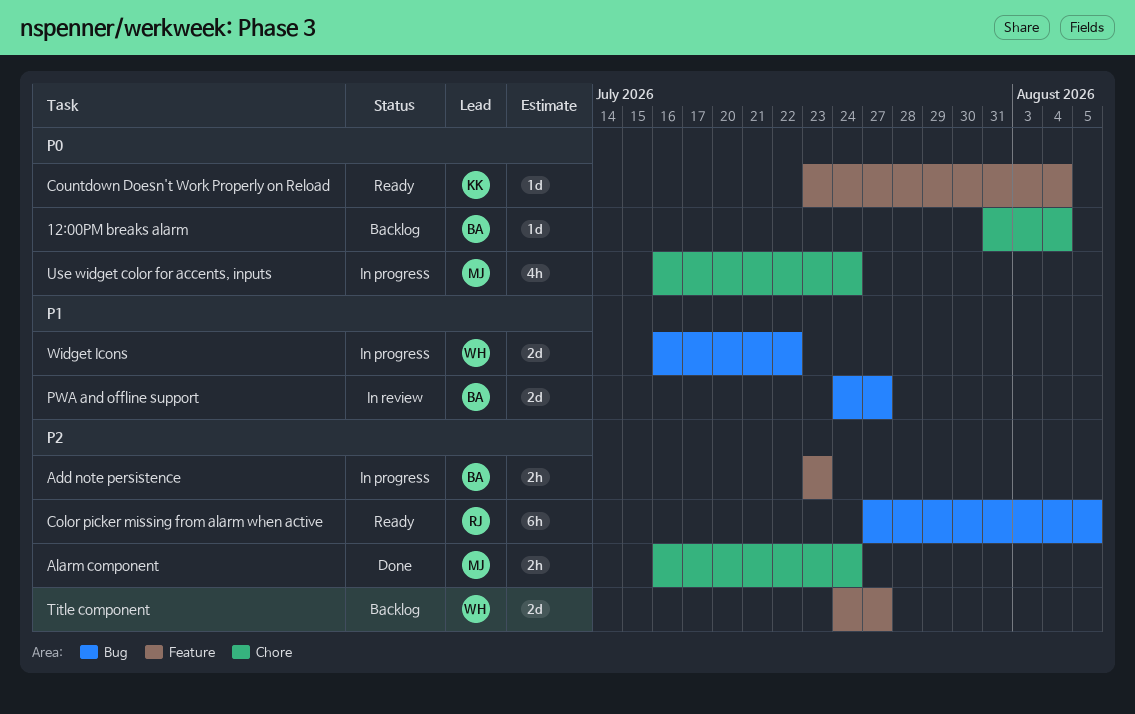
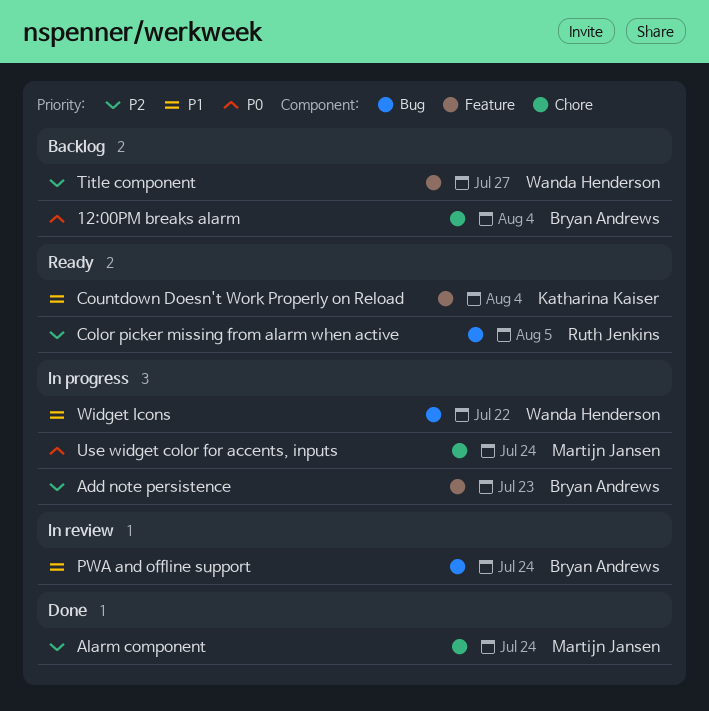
Countdown Doesn't Work Properly on Reload, priority: P0 -> P1
PWA and offline support, due: Jul 27 -> Jul 24

